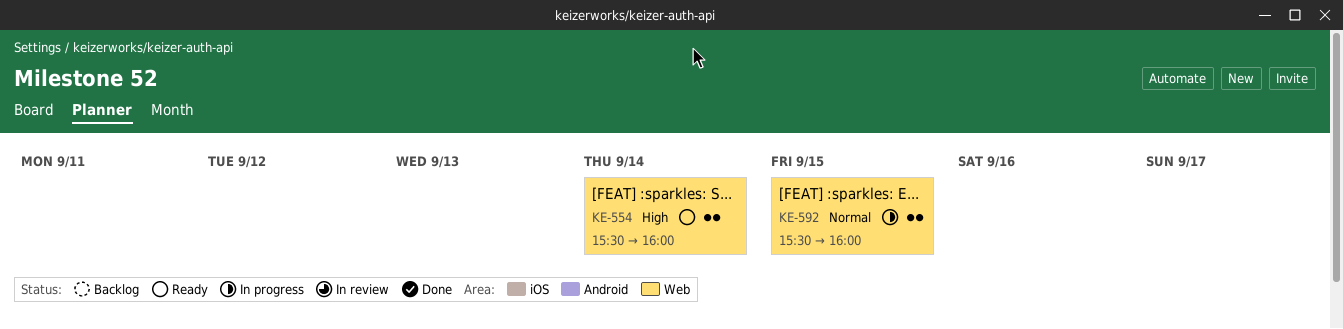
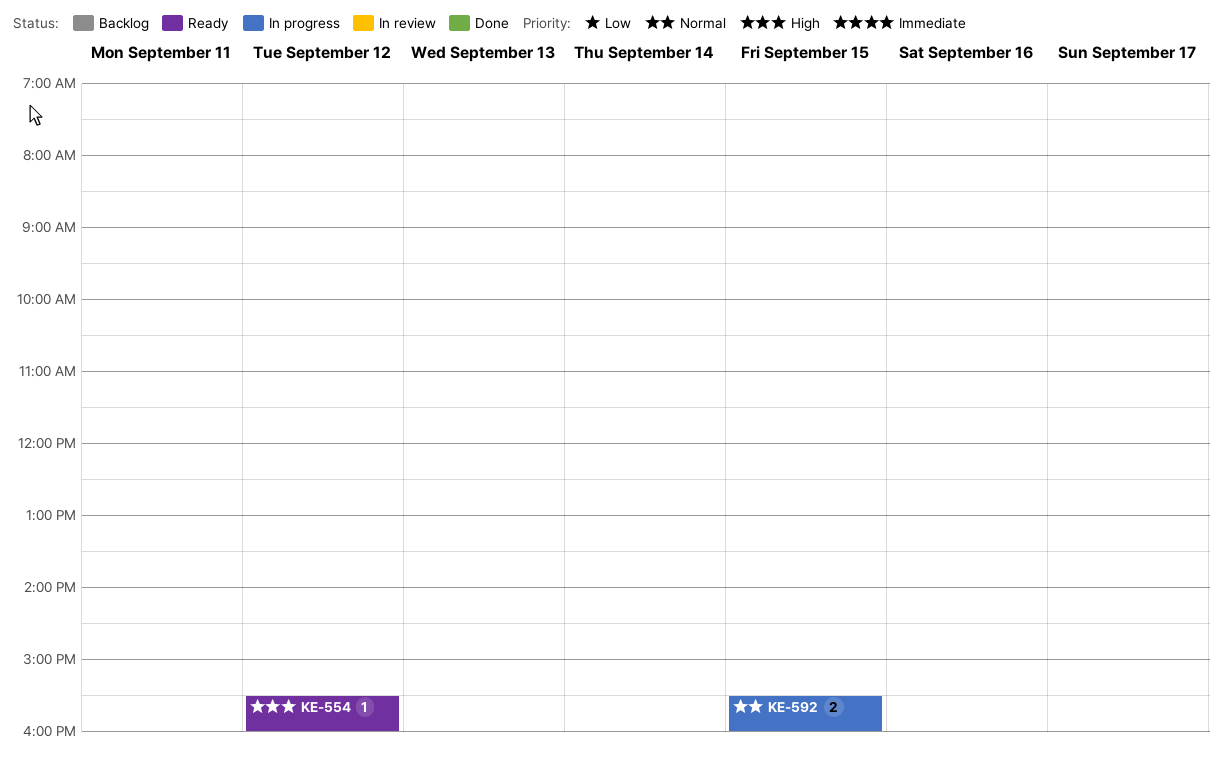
KE-554, estimate: 2 -> 1
KE-554, day: Sep 14 -> Sep 12

